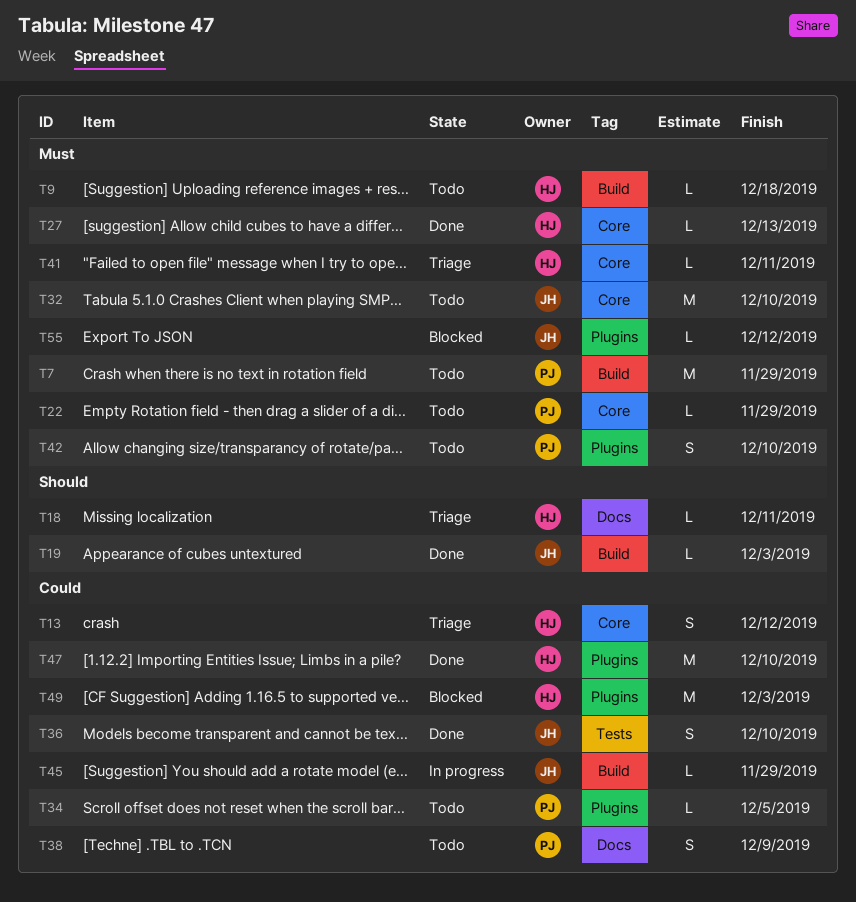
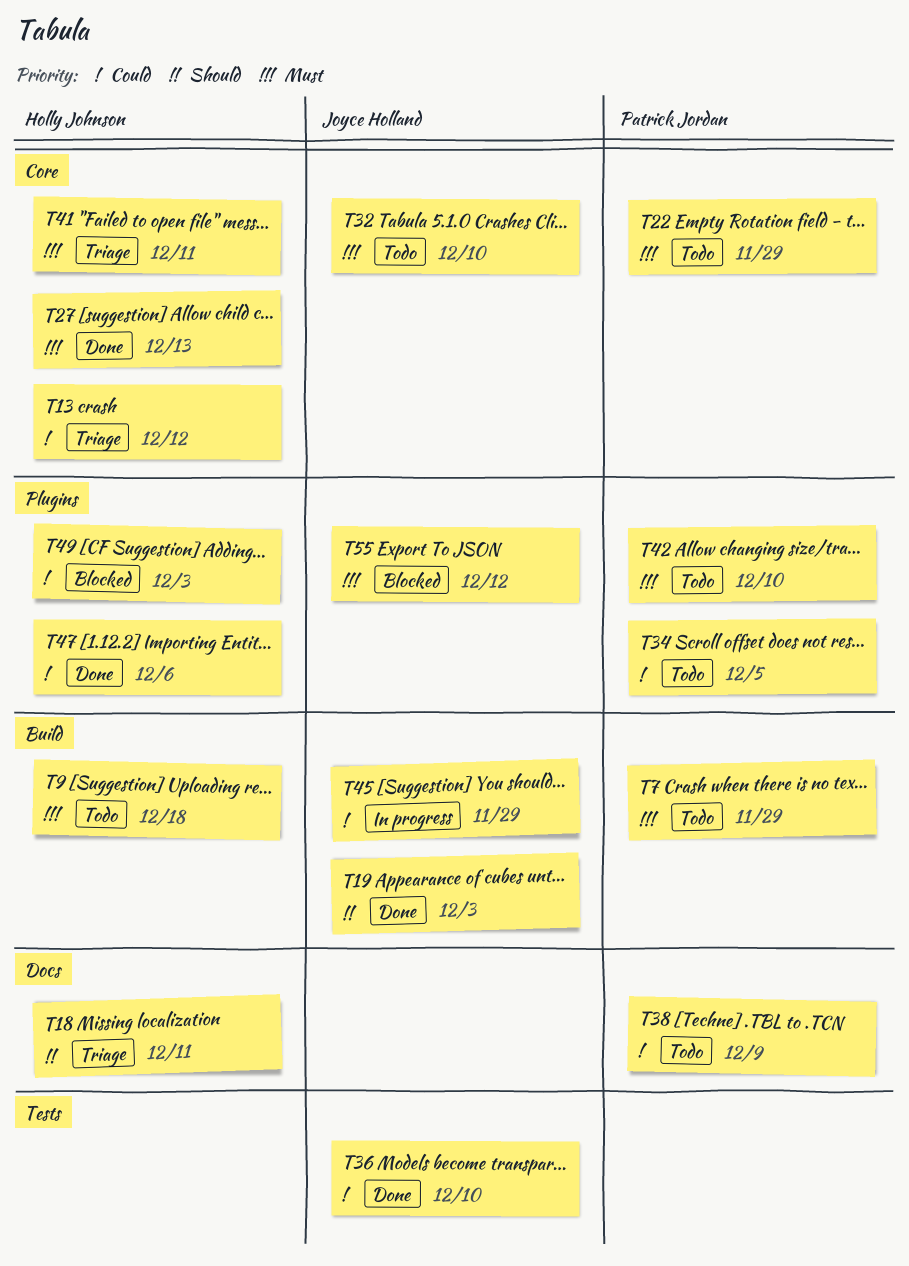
T47, due: Dec 10 -> Dec 6

